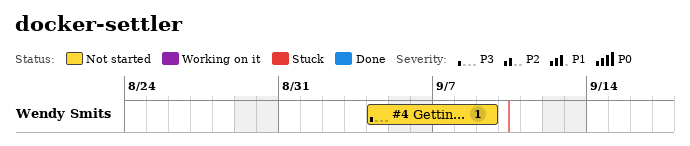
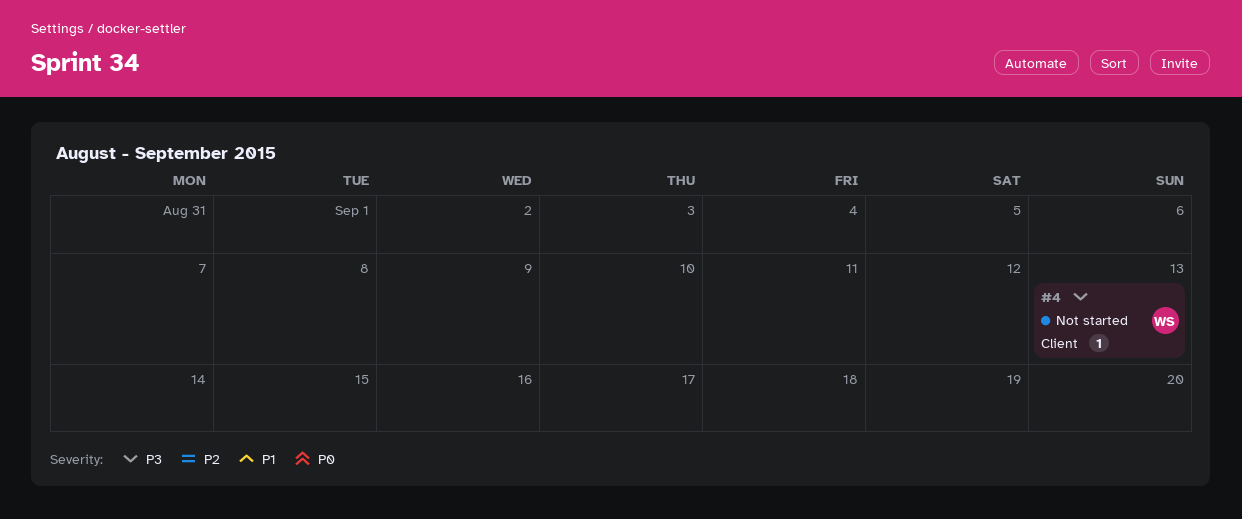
#4, due: Sep 9 -> Sep 13

